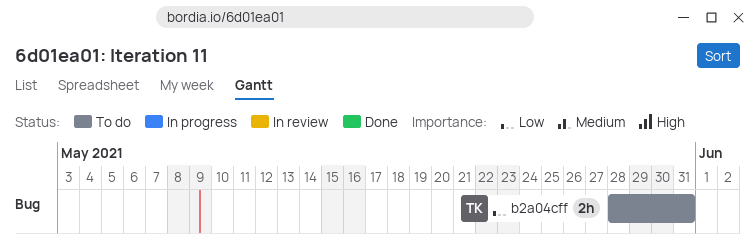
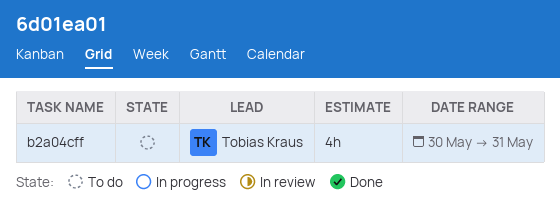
b2a04cff, estimate: 2h -> 4h
b2a04cff, start: May 28 -> May 30

